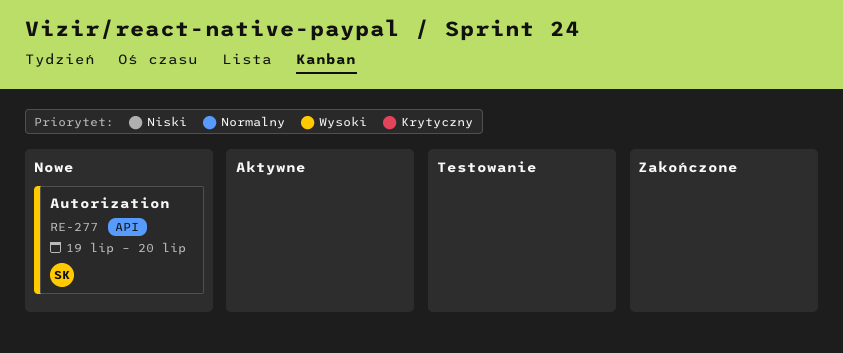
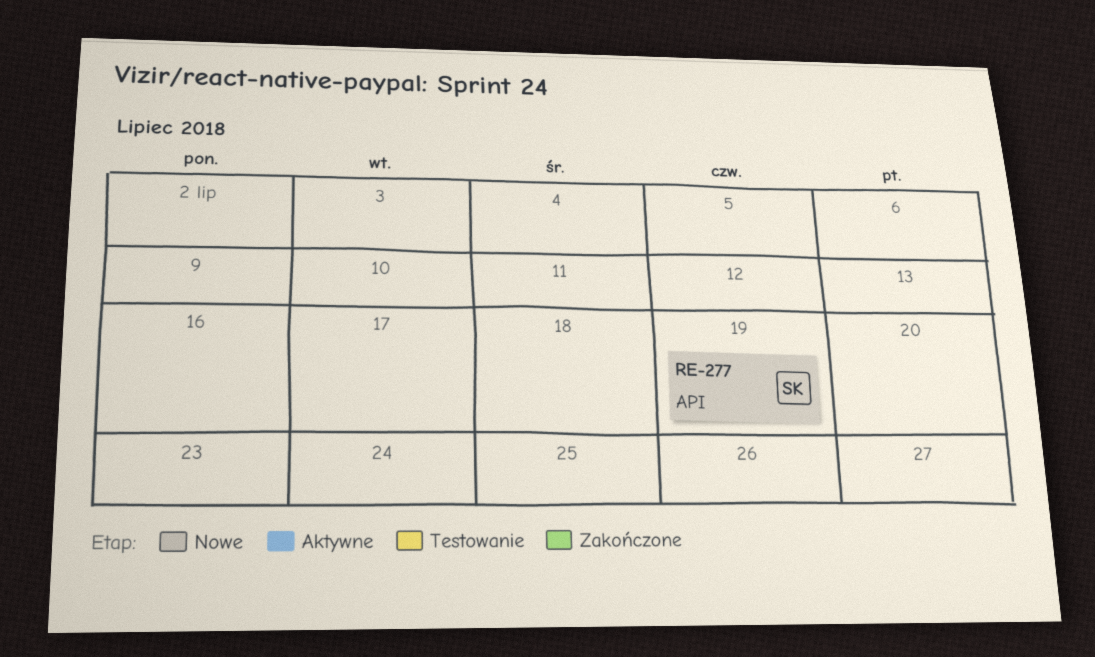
RE-277, due: Jul 20 -> Jul 19

